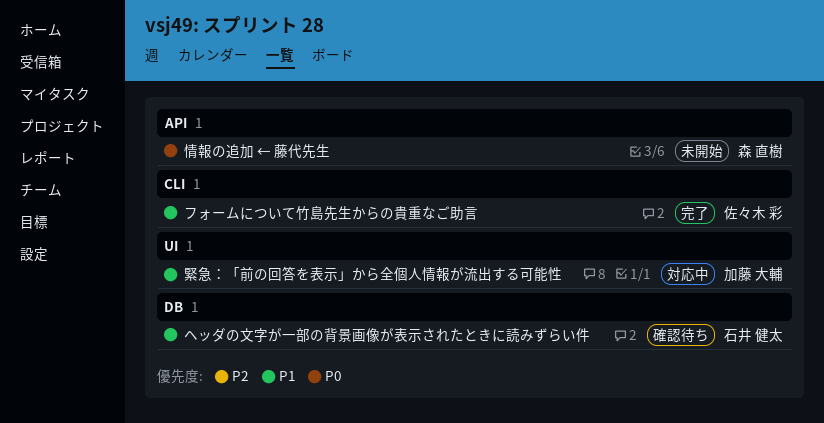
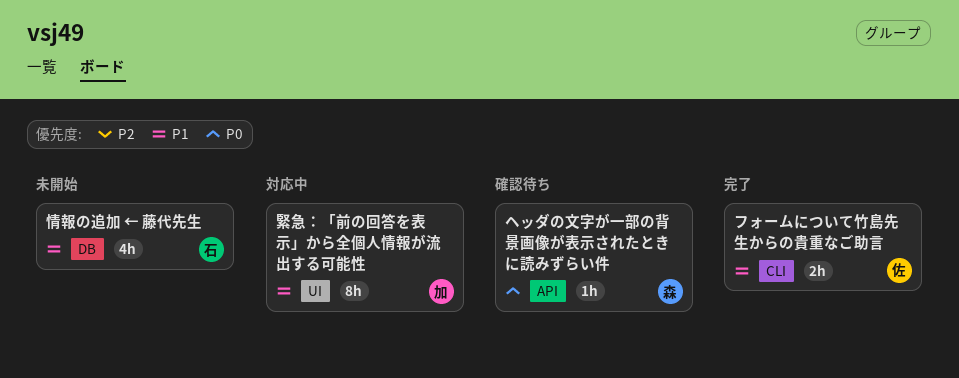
ヘッダの文字が一部の背景画像が表示されたときに読みずらい件, owner: 石井 健太 -> 森 直樹
ヘッダの文字が一部の背景画像が表示されたときに読みずらい件, priority: P1 -> P0
ヘッダの文字が一部の背景画像が表示されたときに読みずらい件, label: DB -> API
情報の追加 ← 藤代先生, owner: 森 直樹 -> 石井 健太
情報の追加 ← 藤代先生, priority: P0 -> P1
情報の追加 ← 藤代先生, label: API -> DB

